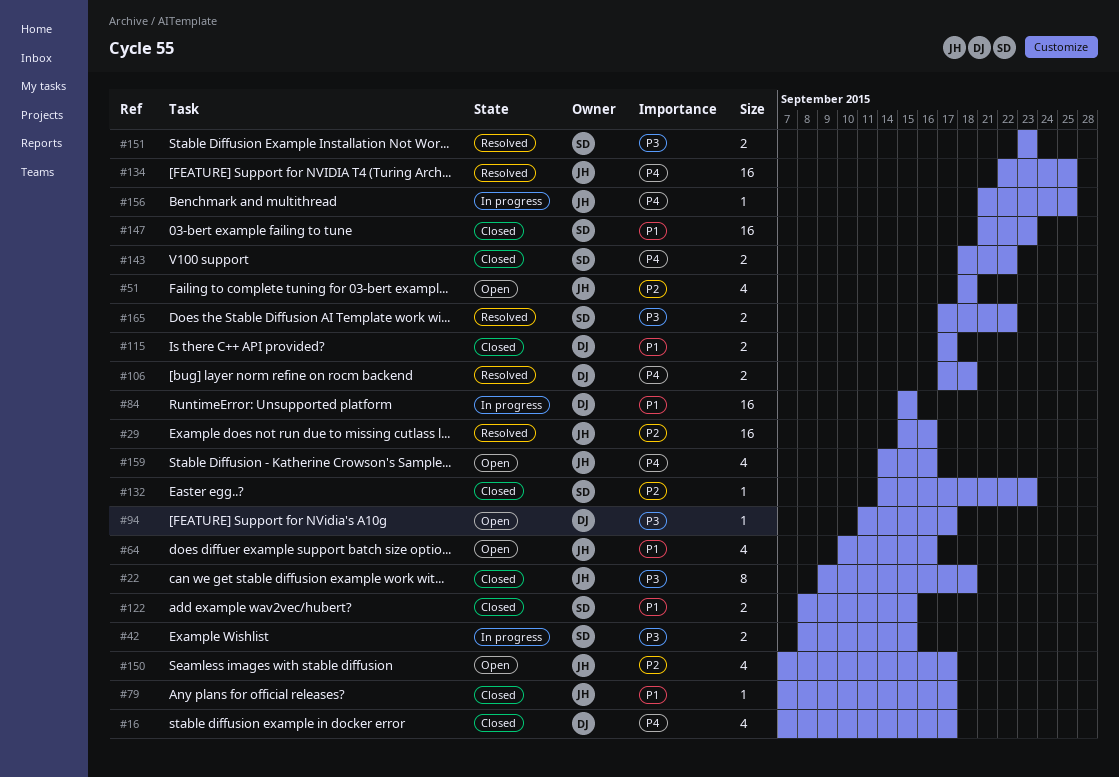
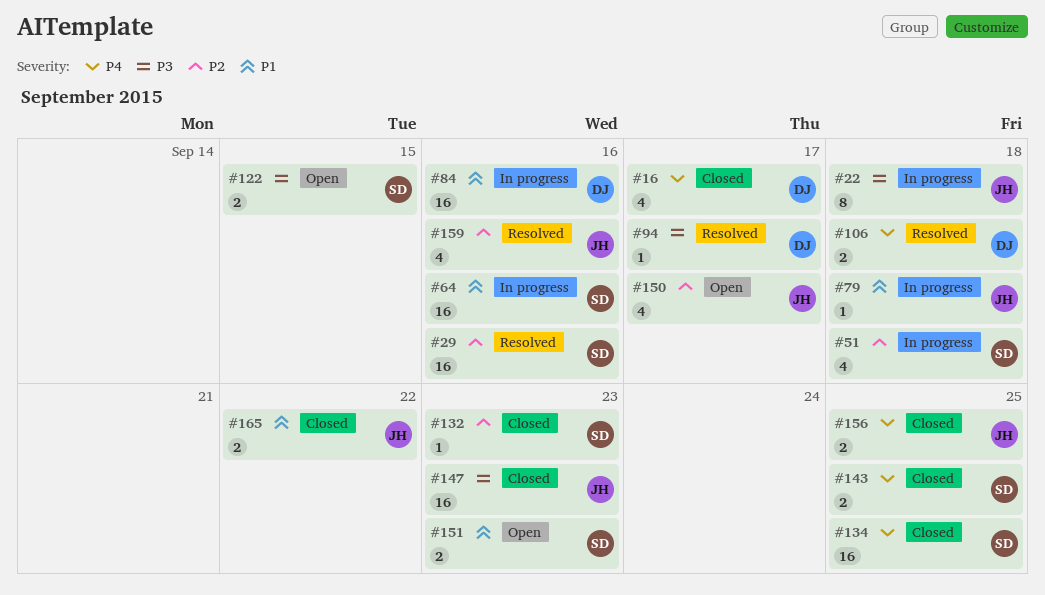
#22, status: Closed -> In progress
#29, owner: JH -> SD
#42: present -> none
#51, status: Open -> In progress
#51, owner: JH -> SD
#64, status: Open -> In progress
#64, owner: JH -> SD
#64, estimate: 4 -> 16
#79, status: Closed -> In progress
#79, due: Sep 17 -> Sep 18
#84, due: Sep 15 -> Sep 16
#94, status: Open -> Resolved
#115: present -> none
#122, status: Closed -> Open
#122, priority: P1 -> P3
#134, status: Resolved -> Closed
#134, owner: JH -> SD
#143, due: Sep 22 -> Sep 25
#147, owner: SD -> JH
#147, priority: P1 -> P3
#151, status: Resolved -> Open
#151, priority: P3 -> P1
#156, status: In progress -> Closed
#156, estimate: 1 -> 2
#159, status: Open -> Resolved
#159, priority: P4 -> P2
#165, status: Resolved -> Closed
#165, owner: SD -> JH
#165, priority: P3 -> P1

